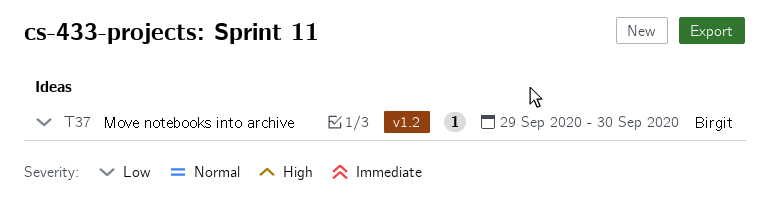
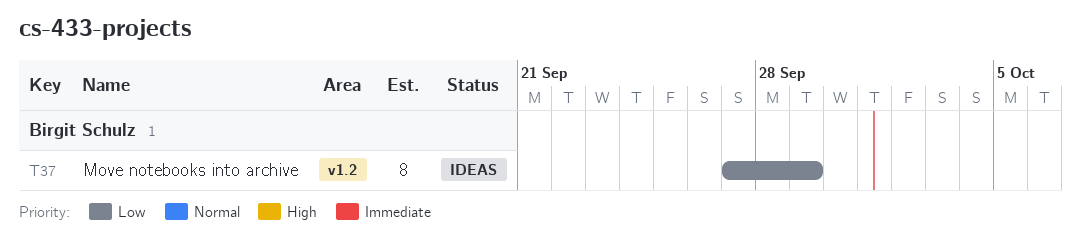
T37, estimate: 1 -> 8
T37, start: Sep 29 -> Sep 27
T37, due: Sep 30 -> Sep 29

